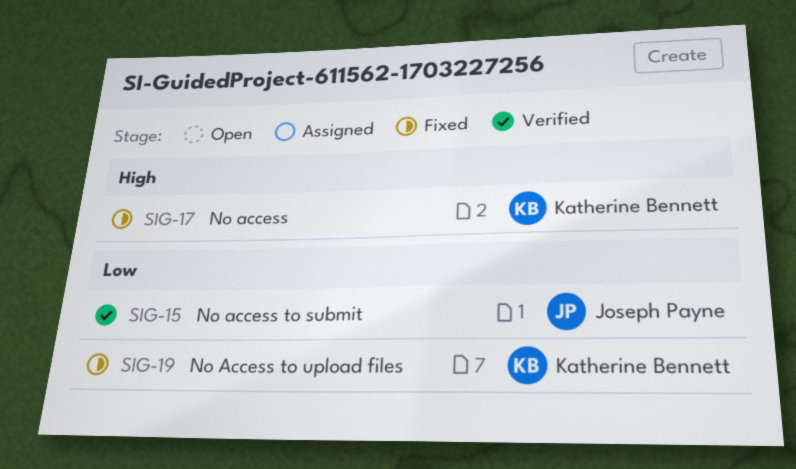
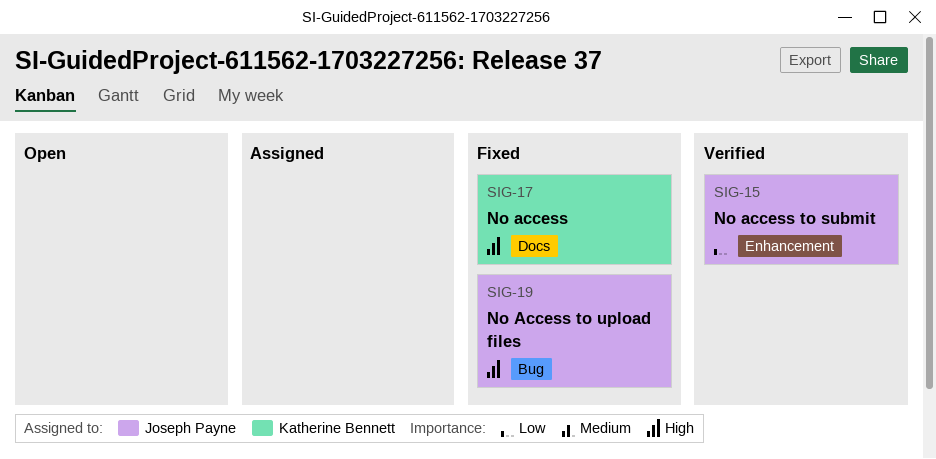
SIG-19, owner: Katherine Bennett -> Joseph Payne
SIG-19, priority: Low -> High

